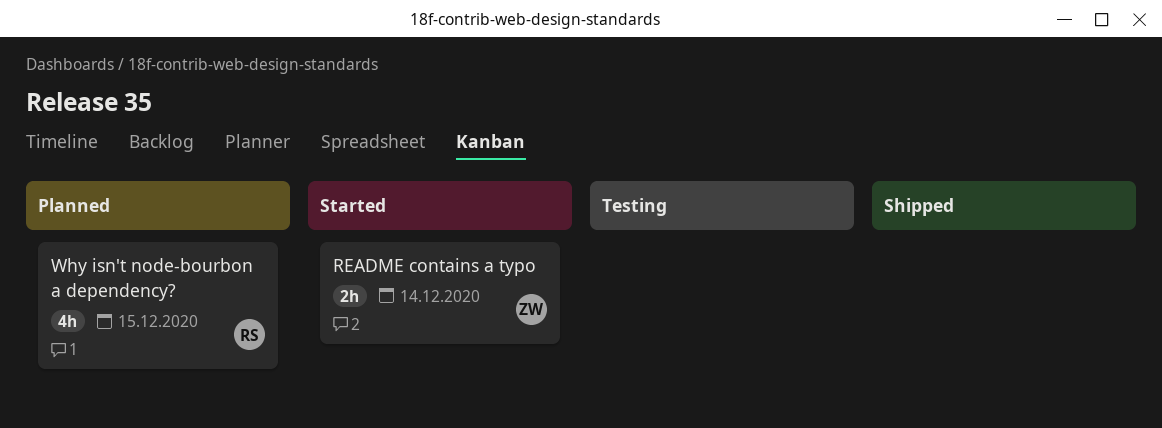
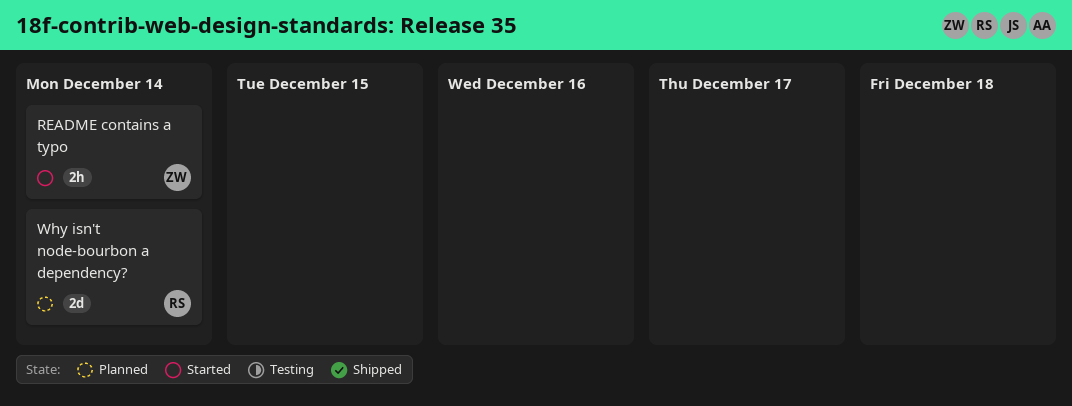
Why isn't node-bourbon a dependency?, estimate: 4h -> 2d
Why isn't node-bourbon a dependency?, due: Dec 15 -> Dec 14

